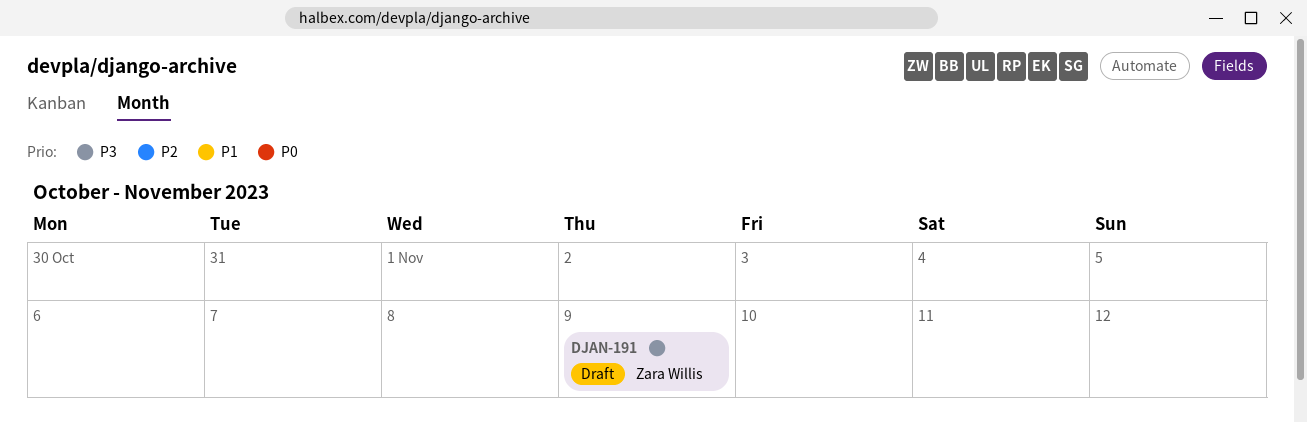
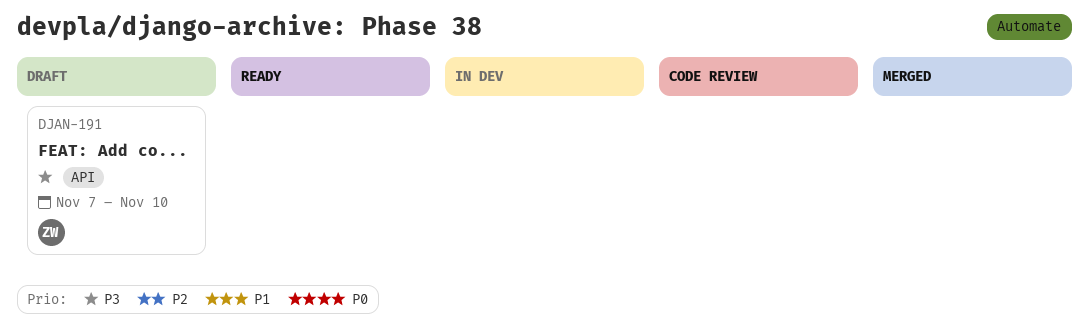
DJAN-191, due: Nov 9 -> Nov 10

